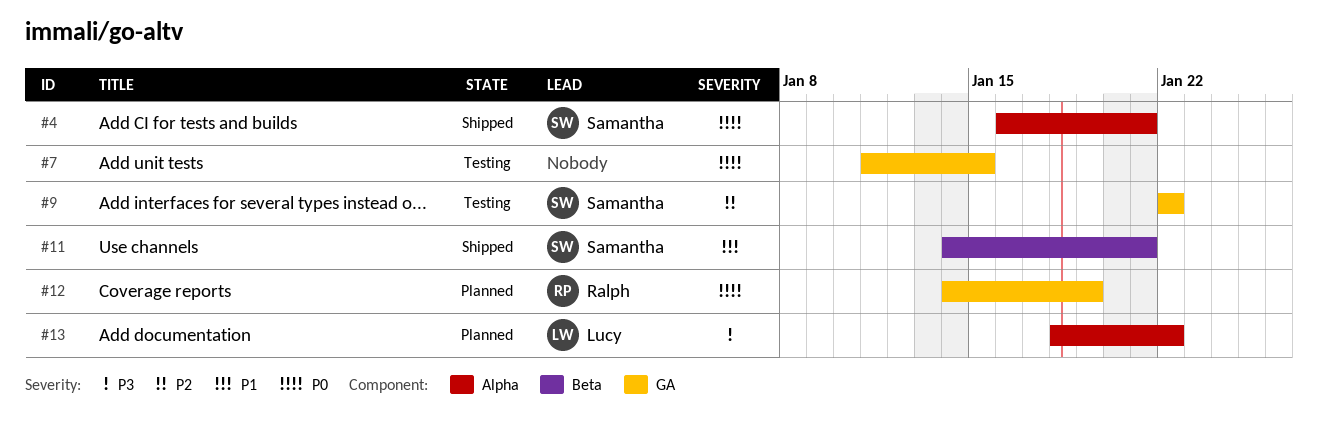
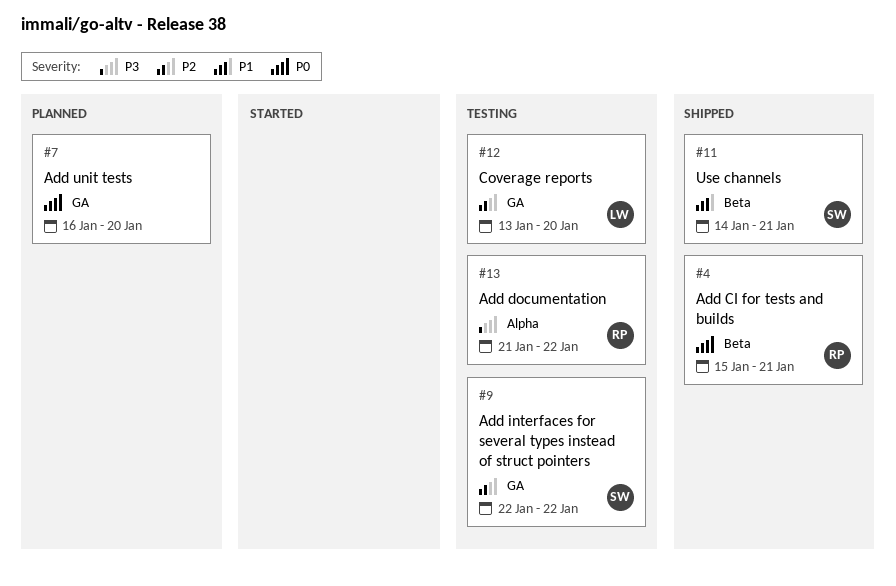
#4, owner: Samantha -> Ralph
#4, label: Alpha -> Beta
#4, start: Jan 16 -> Jan 15
#7, status: Testing -> Planned
#7, start: Jan 11 -> Jan 16
#7, due: Jan 15 -> Jan 20
#12, status: Planned -> Testing
#12, owner: Ralph -> Lucy
#12, priority: P0 -> P2
#12, start: Jan 14 -> Jan 13
#12, due: Jan 19 -> Jan 20
#13, status: Planned -> Testing
#13, owner: Lucy -> Ralph
#13, start: Jan 18 -> Jan 21

